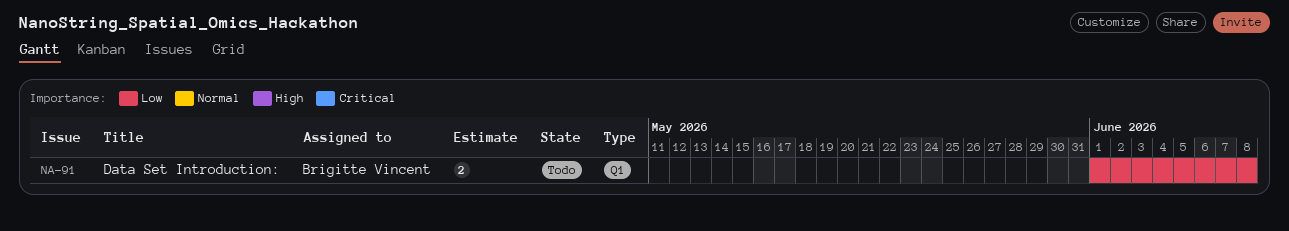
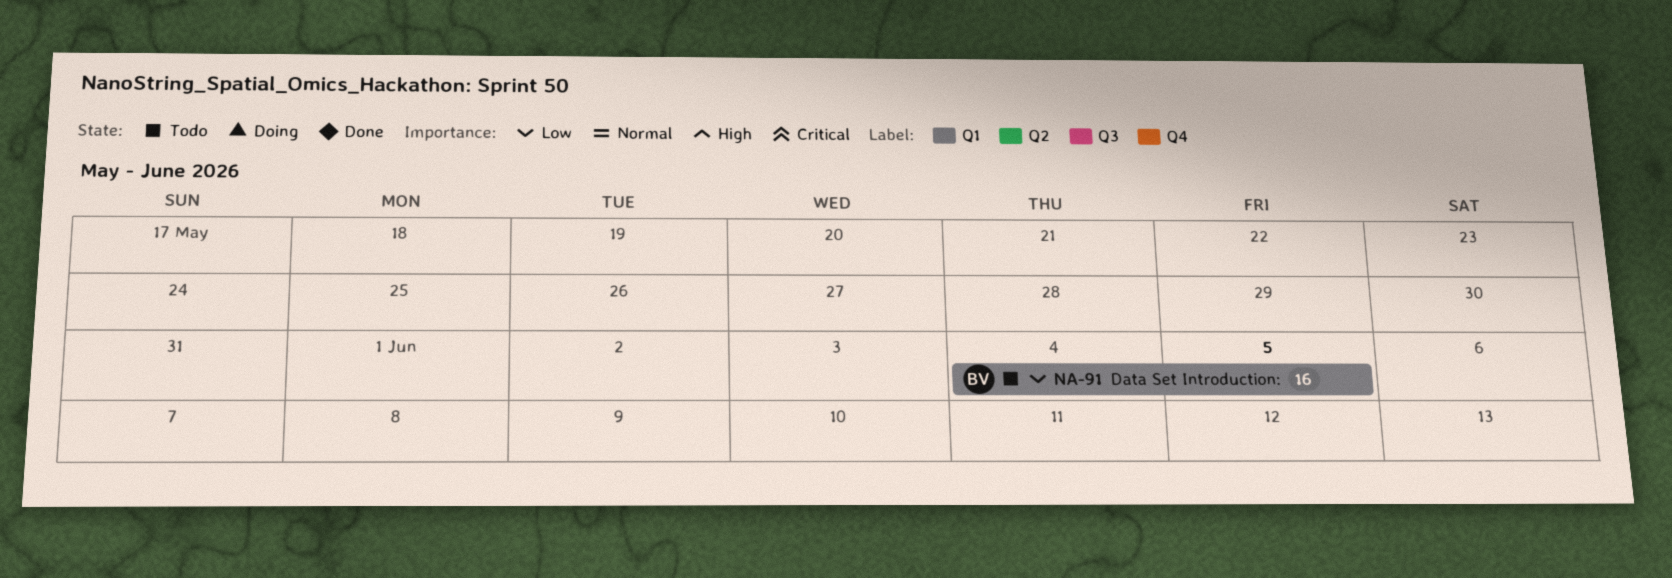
NA-91, estimate: 2 -> 16
NA-91, start: Jun 1 -> Jun 4
NA-91, due: Jun 8 -> Jun 5

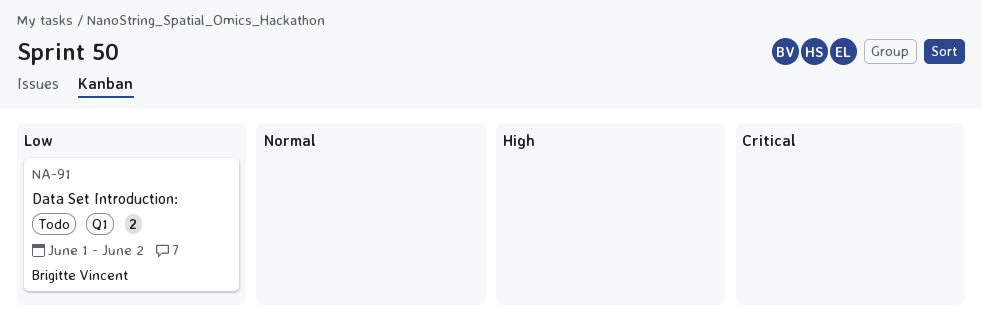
NA-91, estimate: 16 -> 2
NA-91, start: Jun 4 -> Jun 1
NA-91, due: Jun 5 -> Jun 2

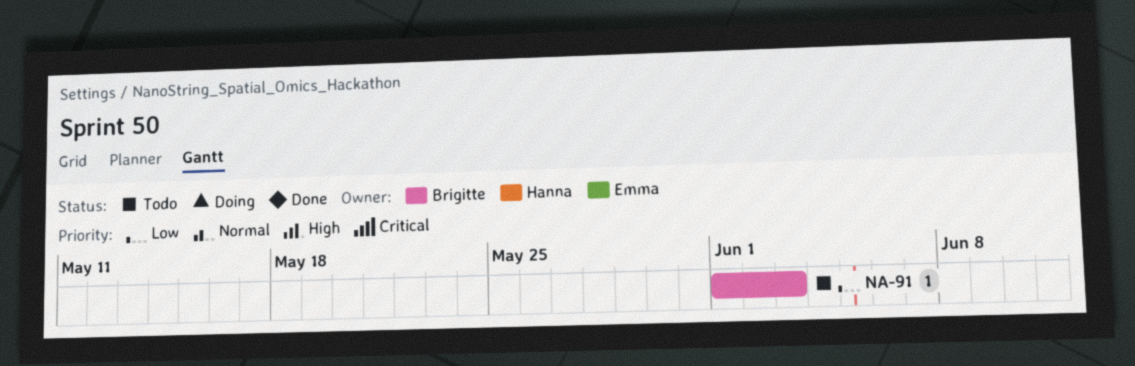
NA-91, estimate: 2 -> 1
NA-91, due: Jun 2 -> Jun 3

